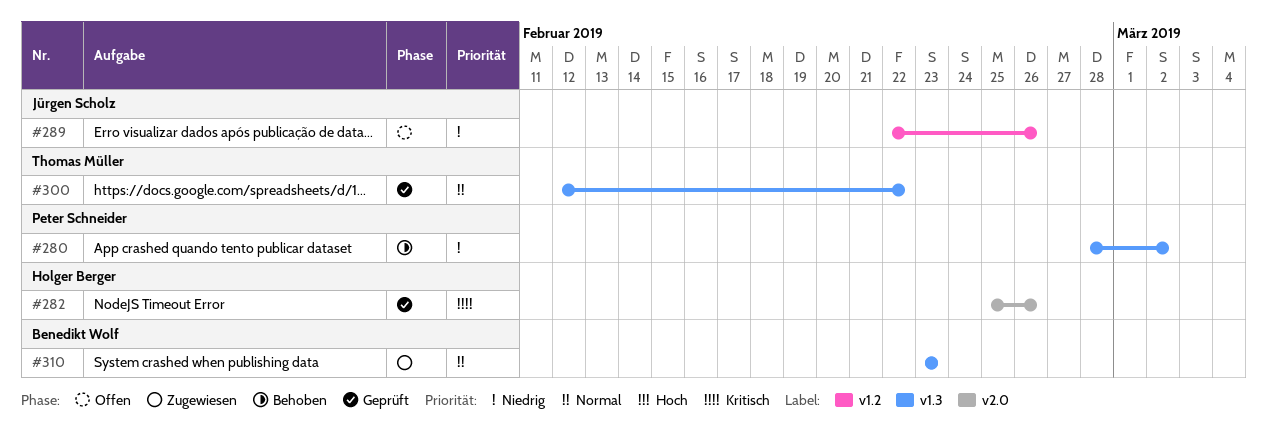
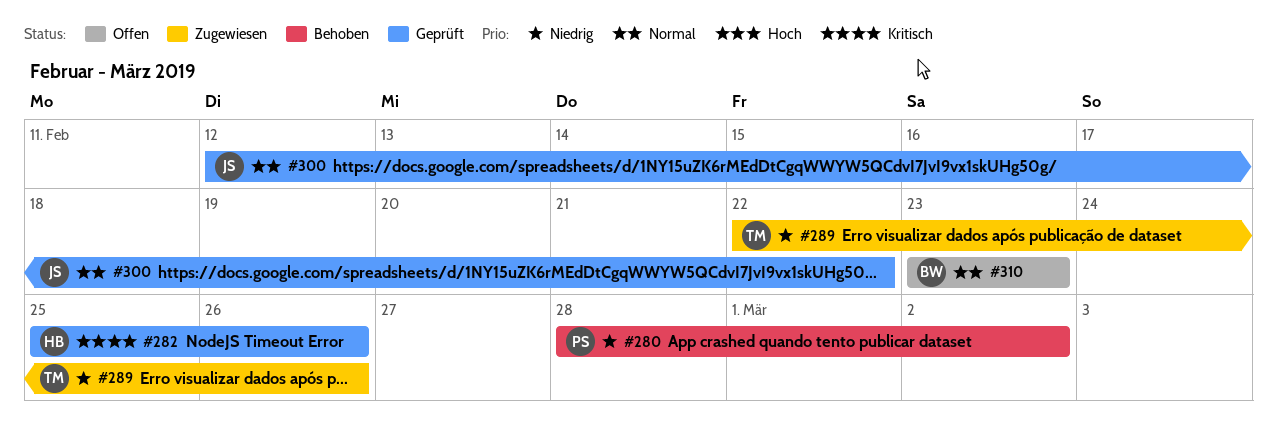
#289, status: Offen -> Zugewiesen
#289, owner: Jürgen Scholz -> Thomas Müller
#300, owner: Thomas Müller -> Jürgen Scholz
#310, status: Zugewiesen -> Offen

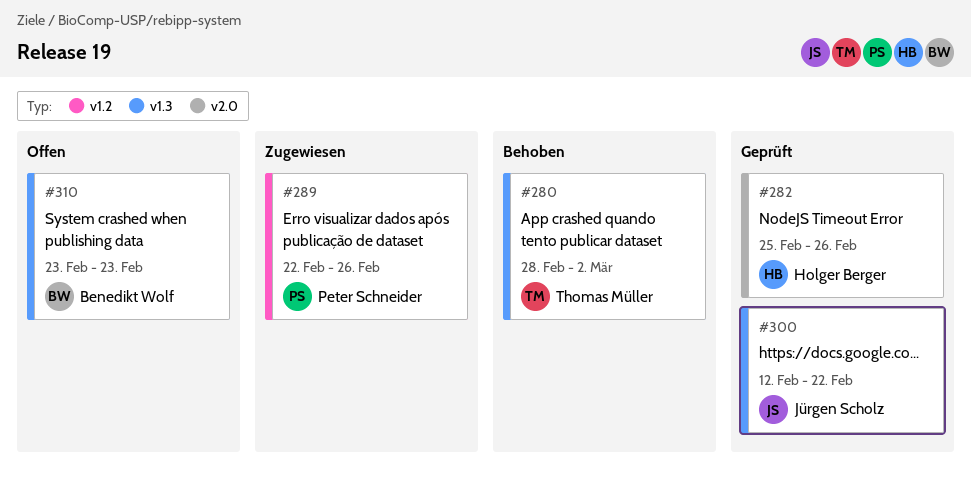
#280, owner: Peter Schneider -> Thomas Müller
#289, owner: Thomas Müller -> Peter Schneider

